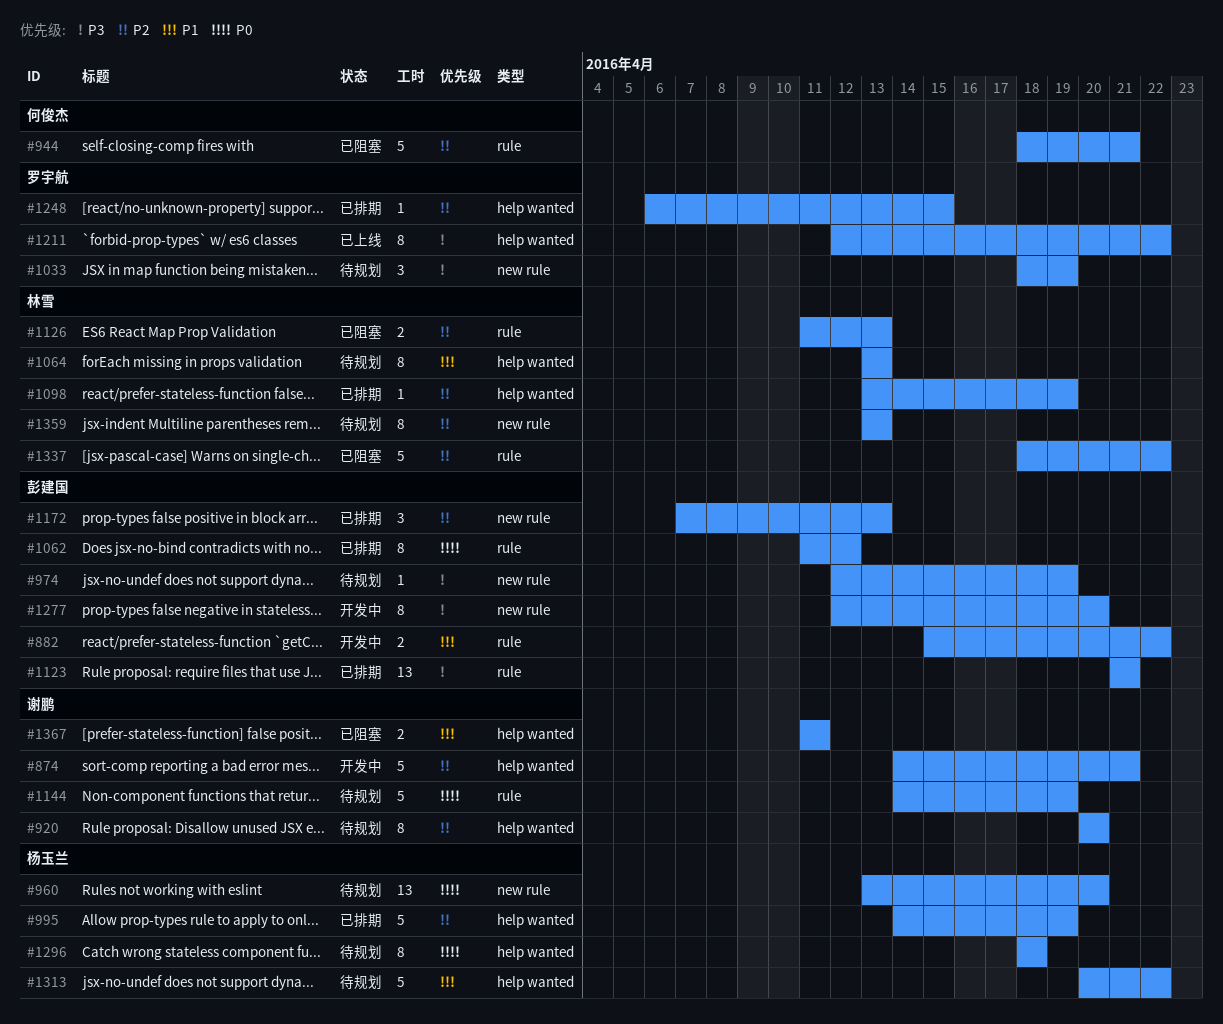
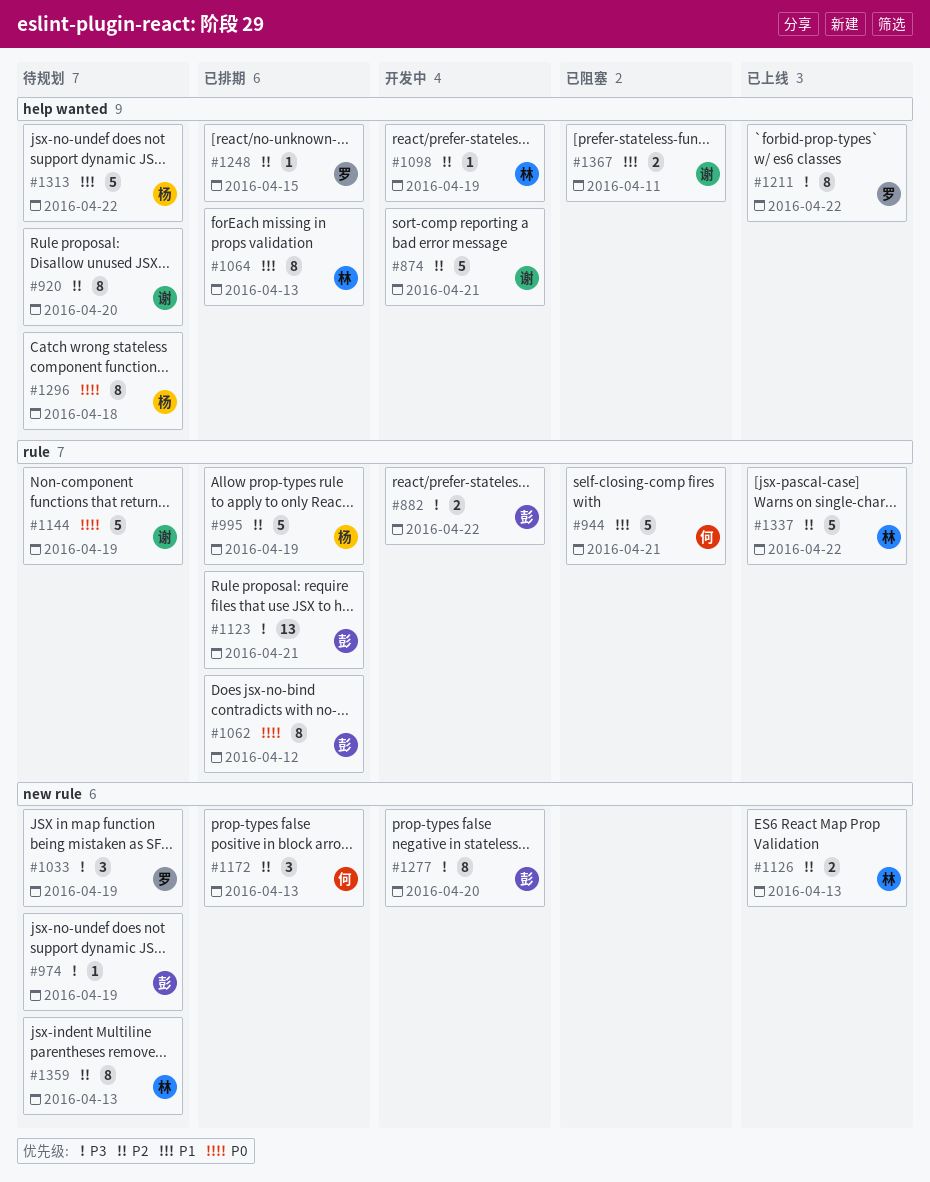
#882, priority: P1 -> P3
#944, priority: P2 -> P1
#960: present -> none
#995, label: help wanted -> rule
#1064, status: 待规划 -> 已排期
#1098, status: 已排期 -> 开发中
#1126, status: 已阻塞 -> 已上线
#1126, label: rule -> new rule
#1172, owner: 彭建国 -> 何俊杰
#1337, status: 已阻塞 -> 已上线

